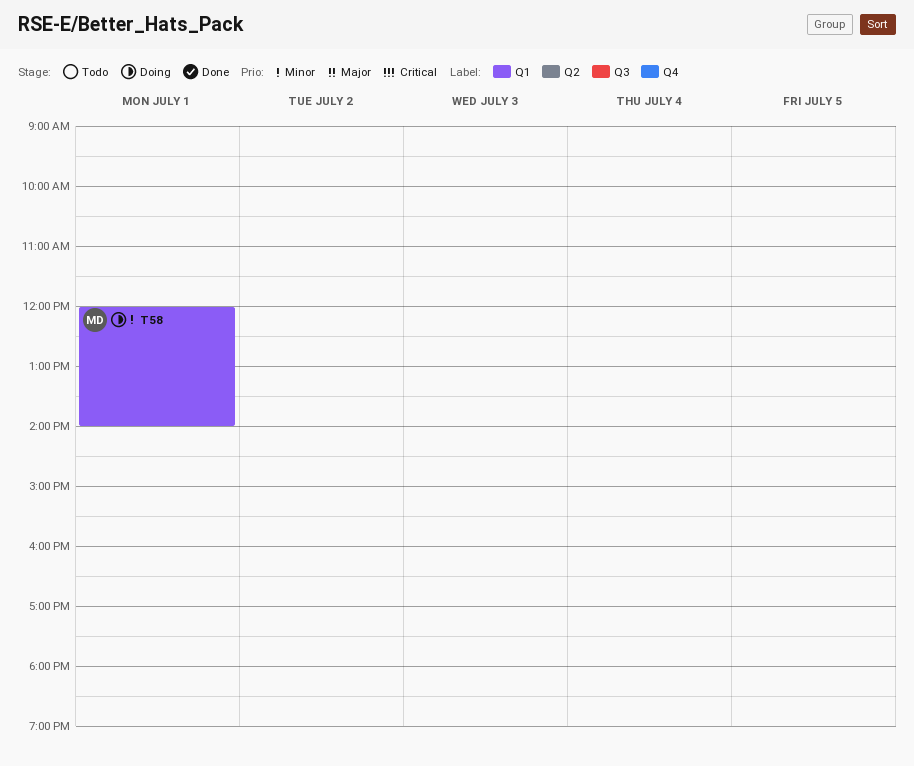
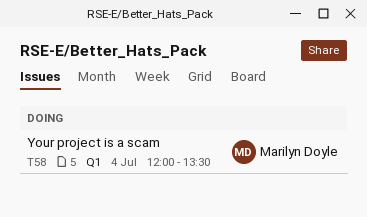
T58, day: Jul 1 -> Jul 4
T58, ends: 14:00 -> 13:30

